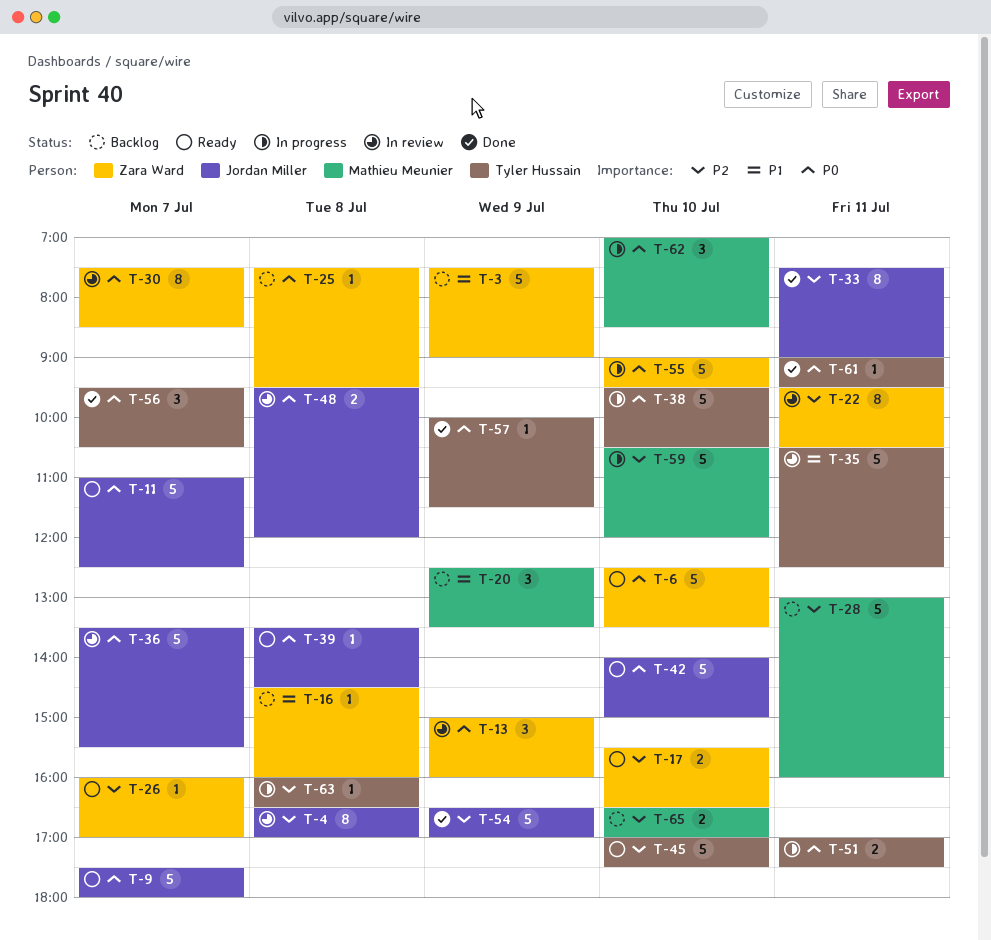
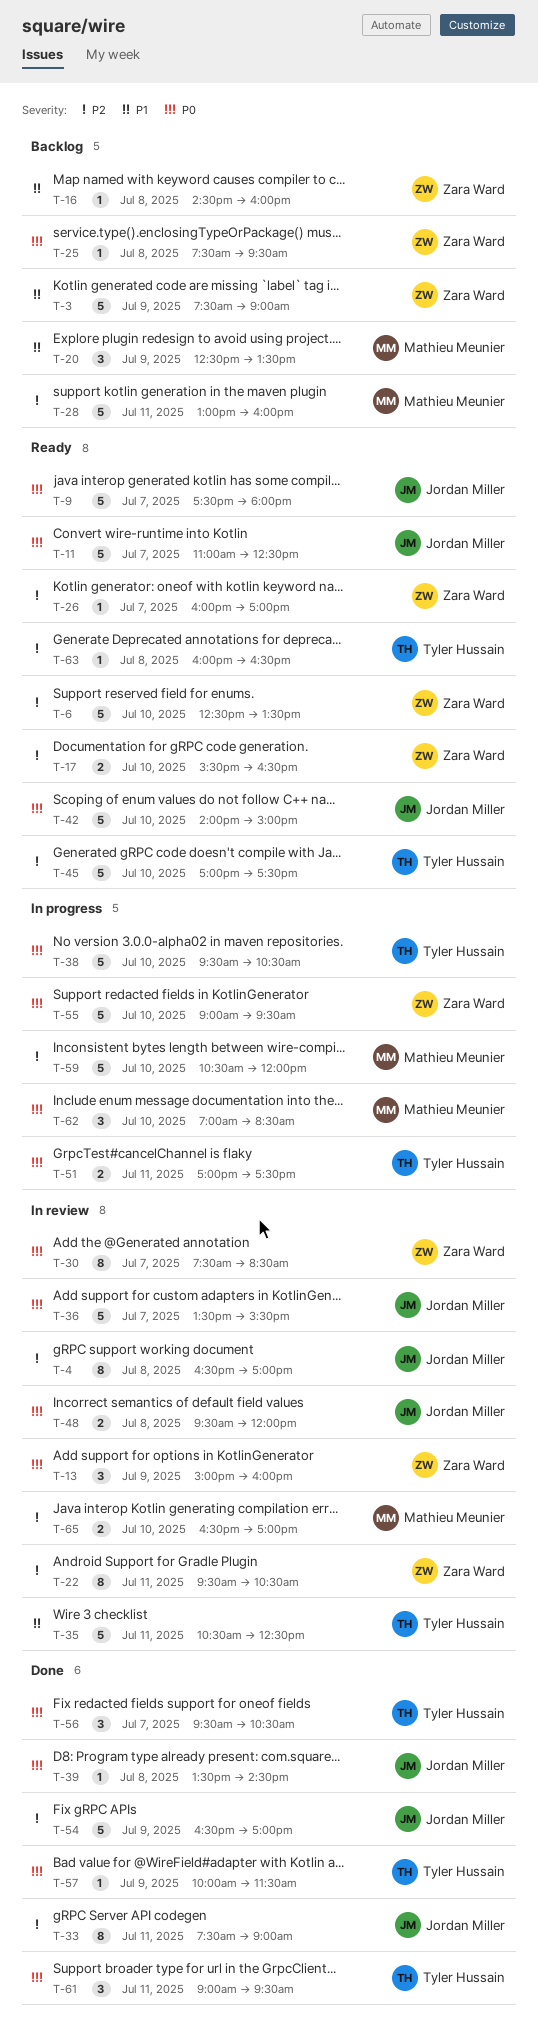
T-6, priority: P0 -> P2
T-39, status: Ready -> Done
T-61, estimate: 1 -> 3
T-63, status: In progress -> Ready
T-65, status: Backlog -> In review

